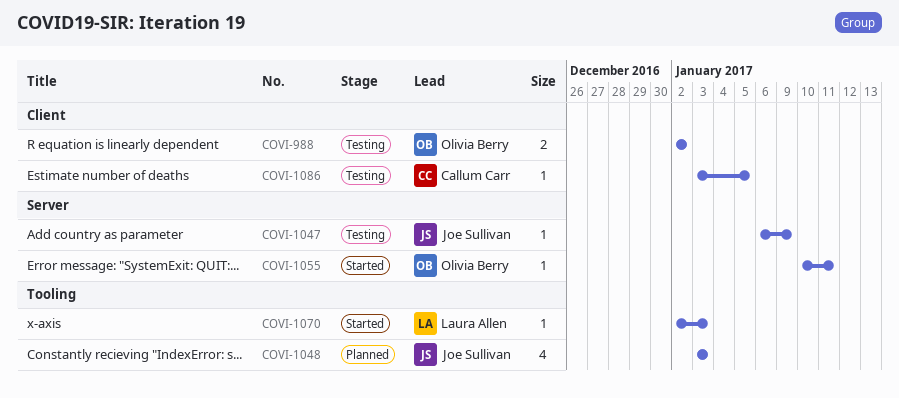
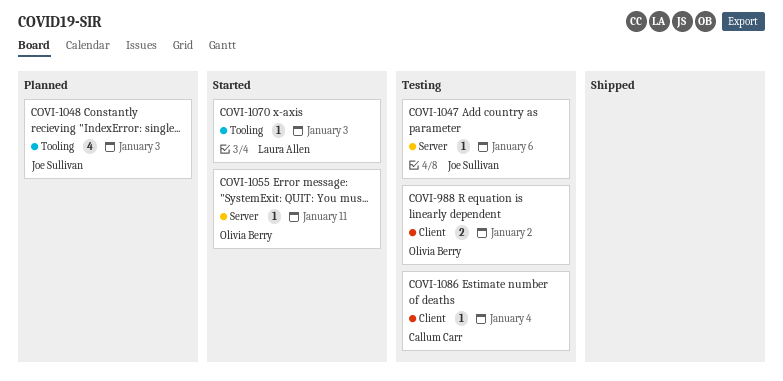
COVI-1047, due: Jan 9 -> Jan 6
COVI-1086, due: Jan 5 -> Jan 4

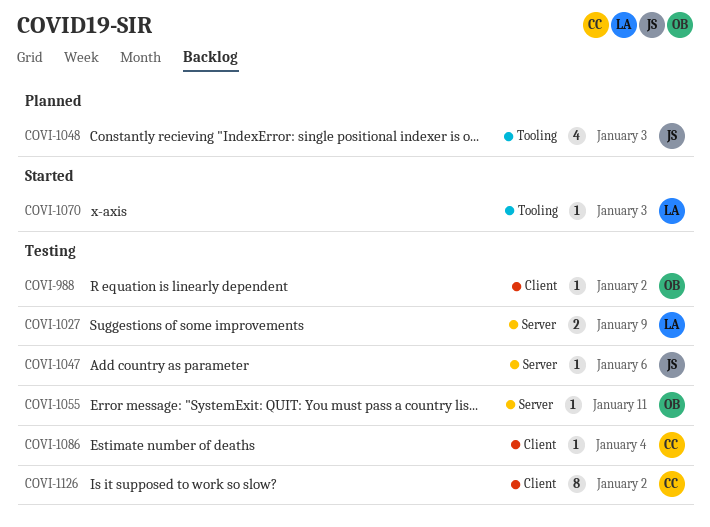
COVI-988, estimate: 2 -> 1
COVI-1027: none -> present
COVI-1055, status: Started -> Testing
COVI-1126: none -> present

